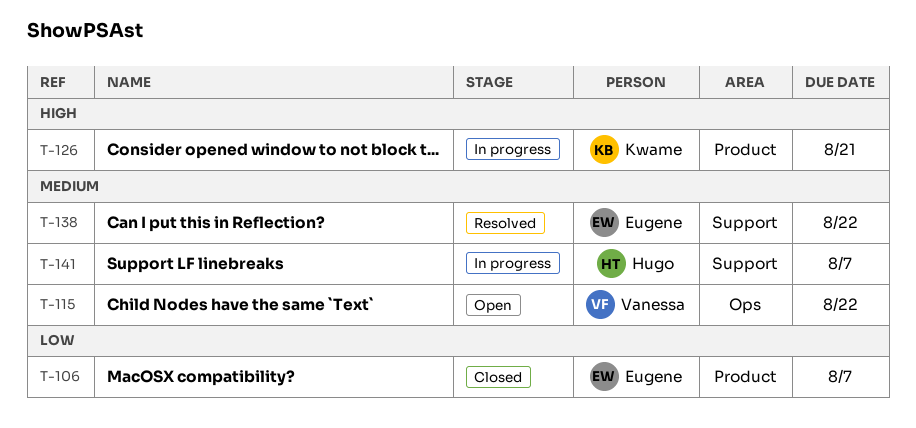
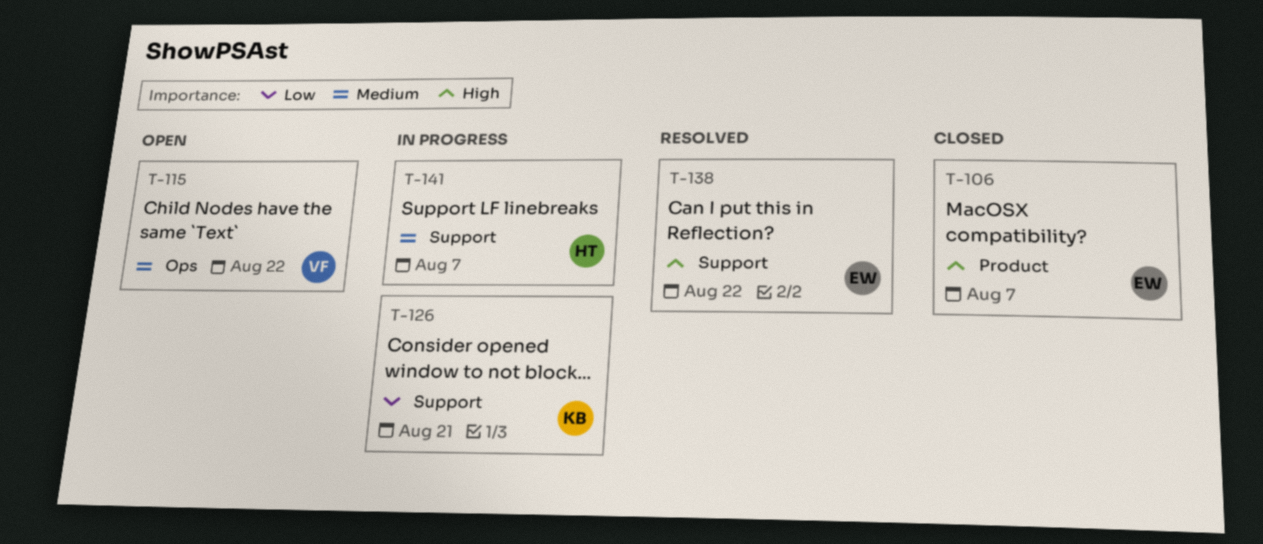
T-106, priority: Low -> High
T-126, priority: High -> Low
T-126, label: Product -> Support
T-138, priority: Medium -> High

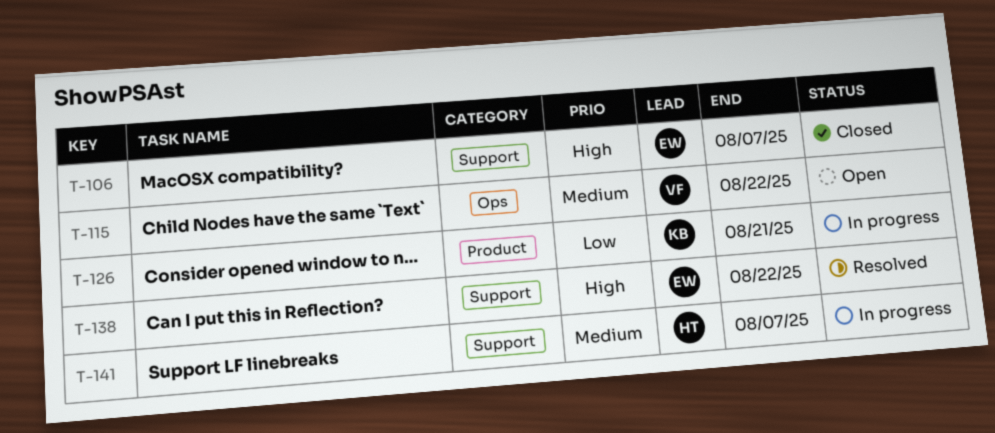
T-106, label: Product -> Support
T-126, label: Support -> Product

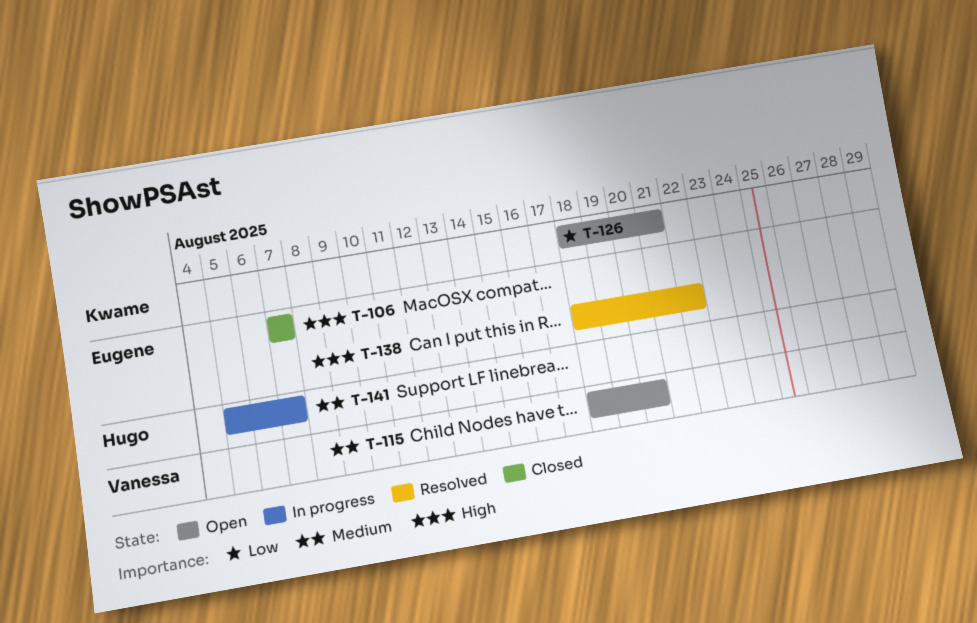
T-115, due: Aug 22 -> Aug 20
T-126, status: In progress -> Open

